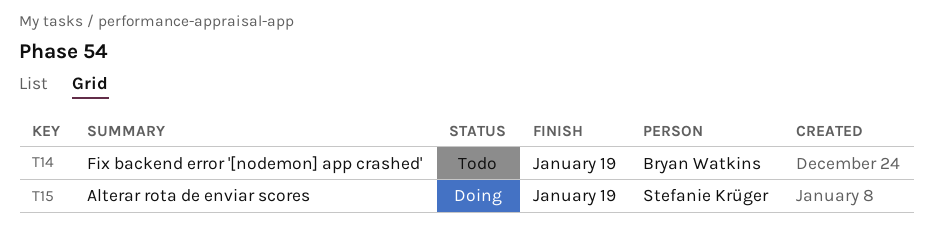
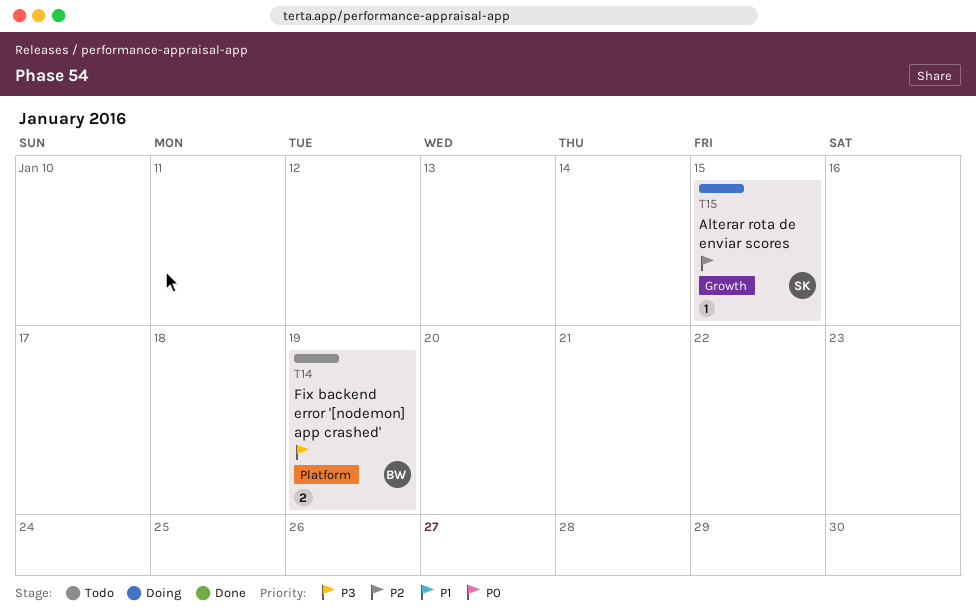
T15, due: Jan 19 -> Jan 15

